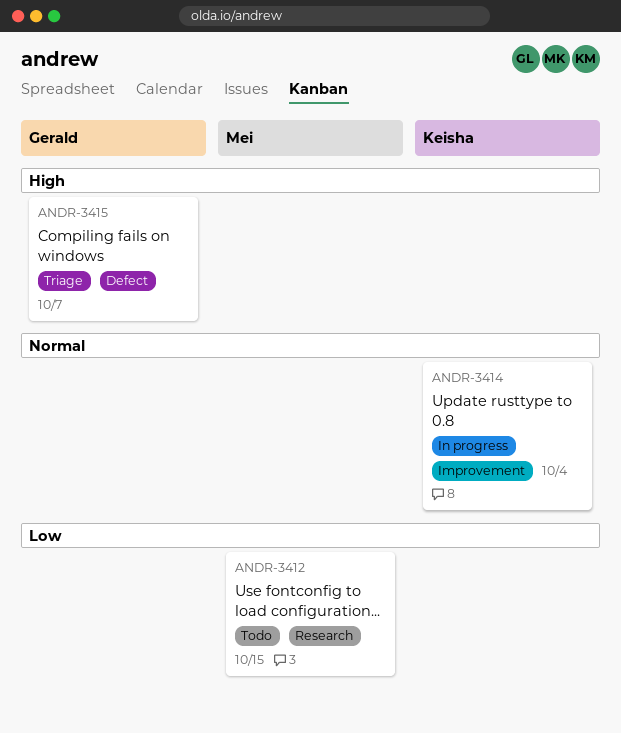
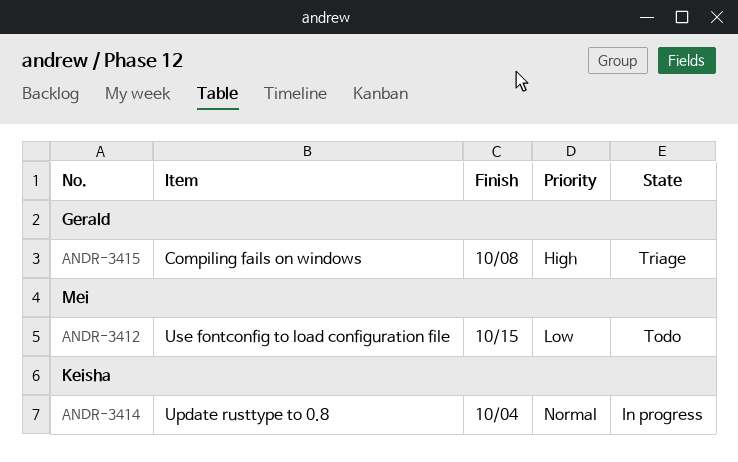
ANDR-3415, due: Oct 7 -> Oct 8

